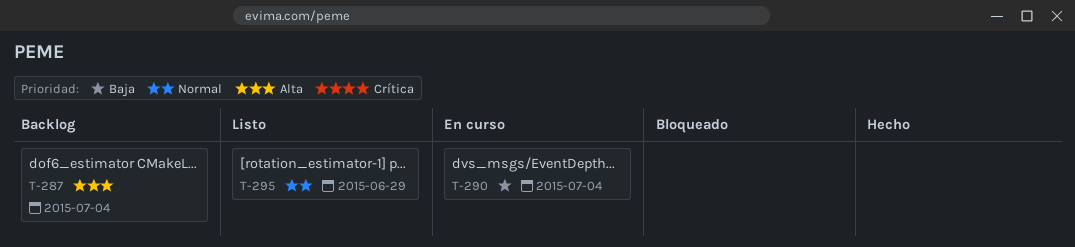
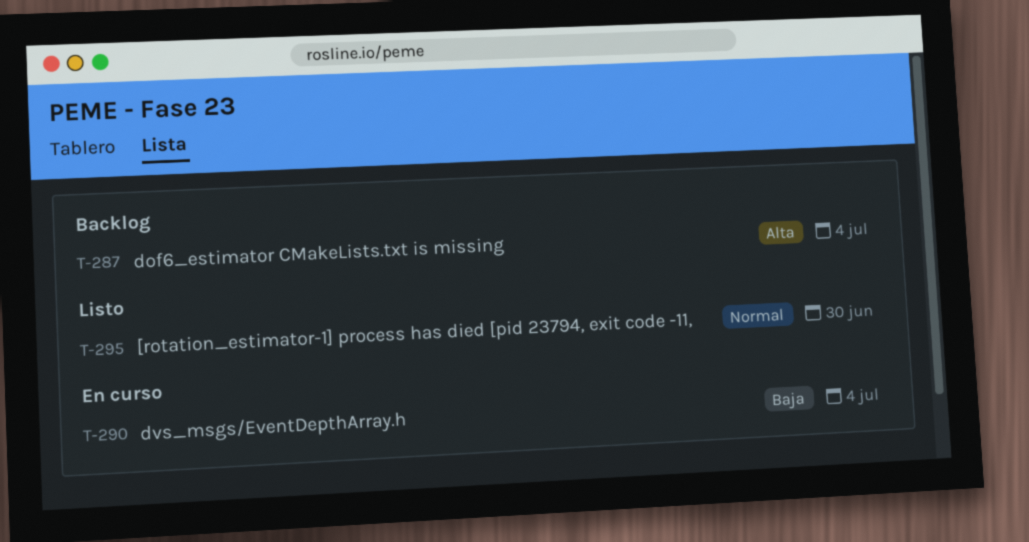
T-295, due: Jun 29 -> Jun 30

